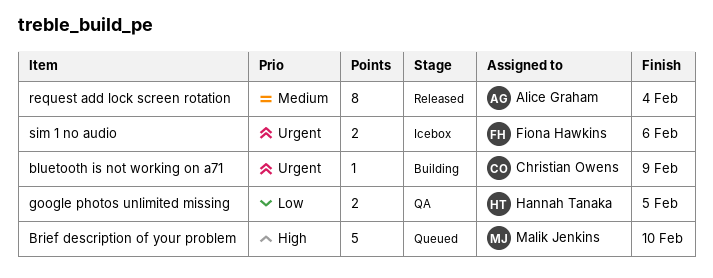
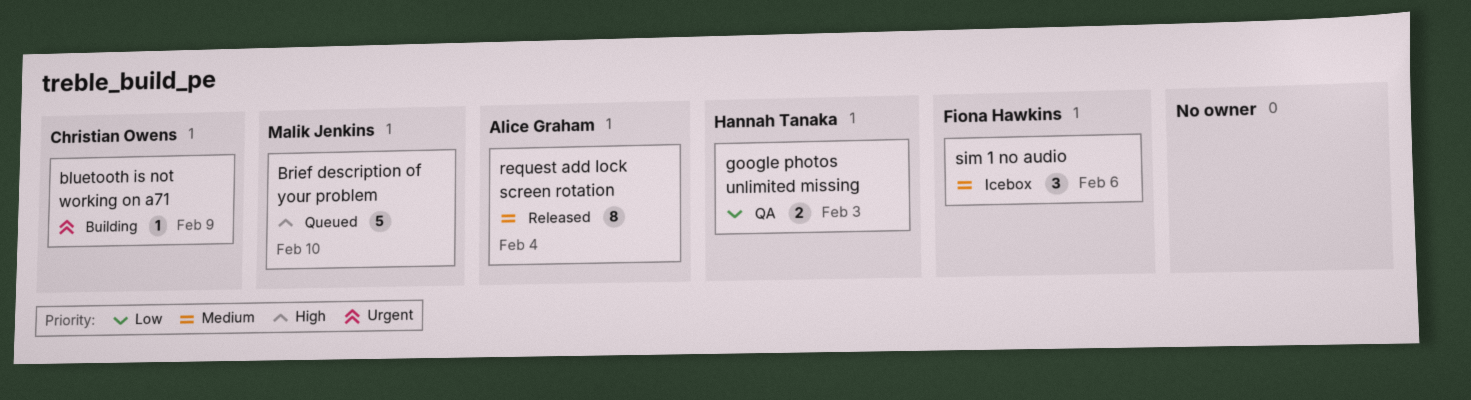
google photos unlimited missing, due: Feb 5 -> Feb 3
sim 1 no audio, priority: Urgent -> Medium
sim 1 no audio, estimate: 2 -> 3

